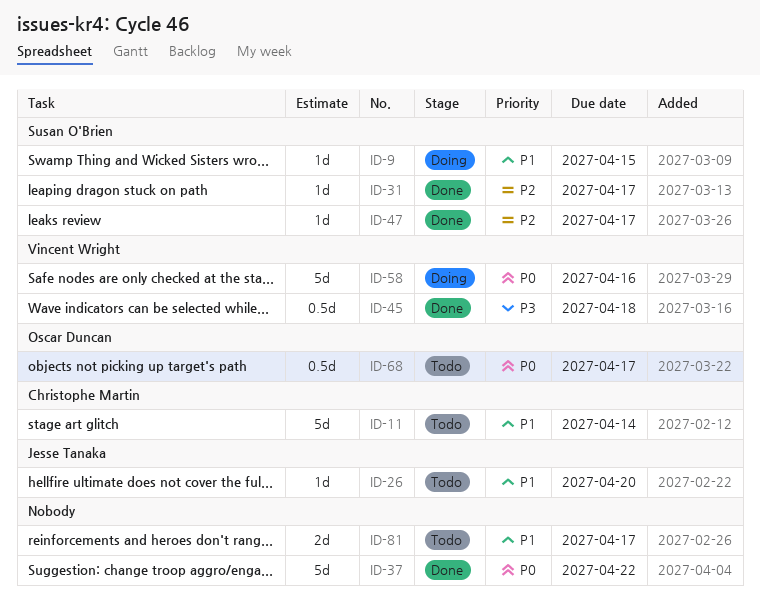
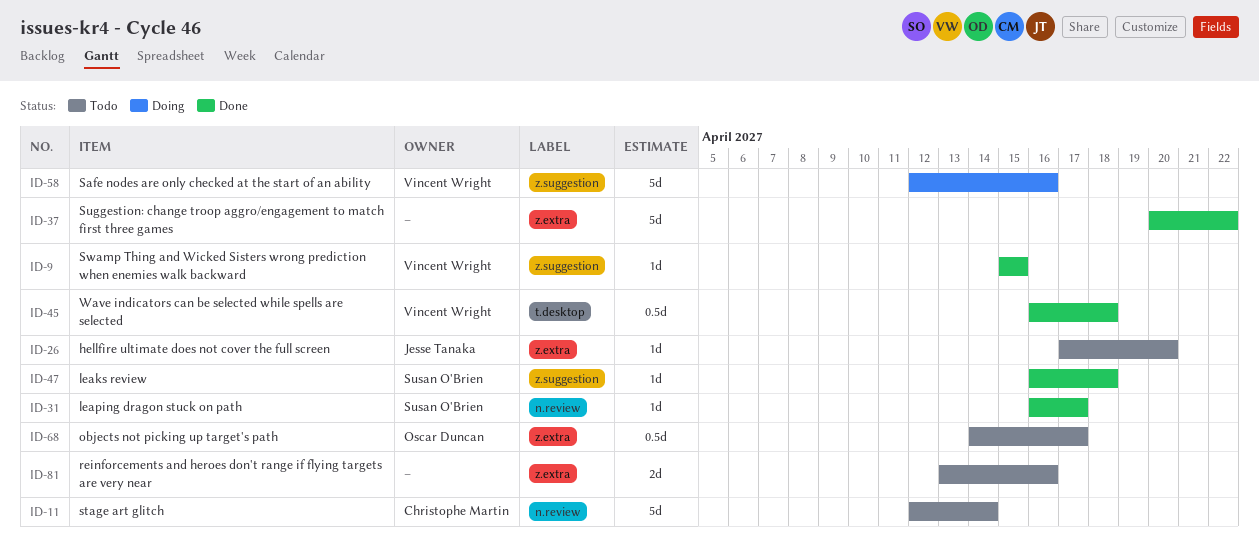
ID-9, status: Doing -> Done
ID-9, owner: Susan O'Brien -> Vincent Wright
ID-47, due: Apr 17 -> Apr 18
ID-81, due: Apr 17 -> Apr 16

